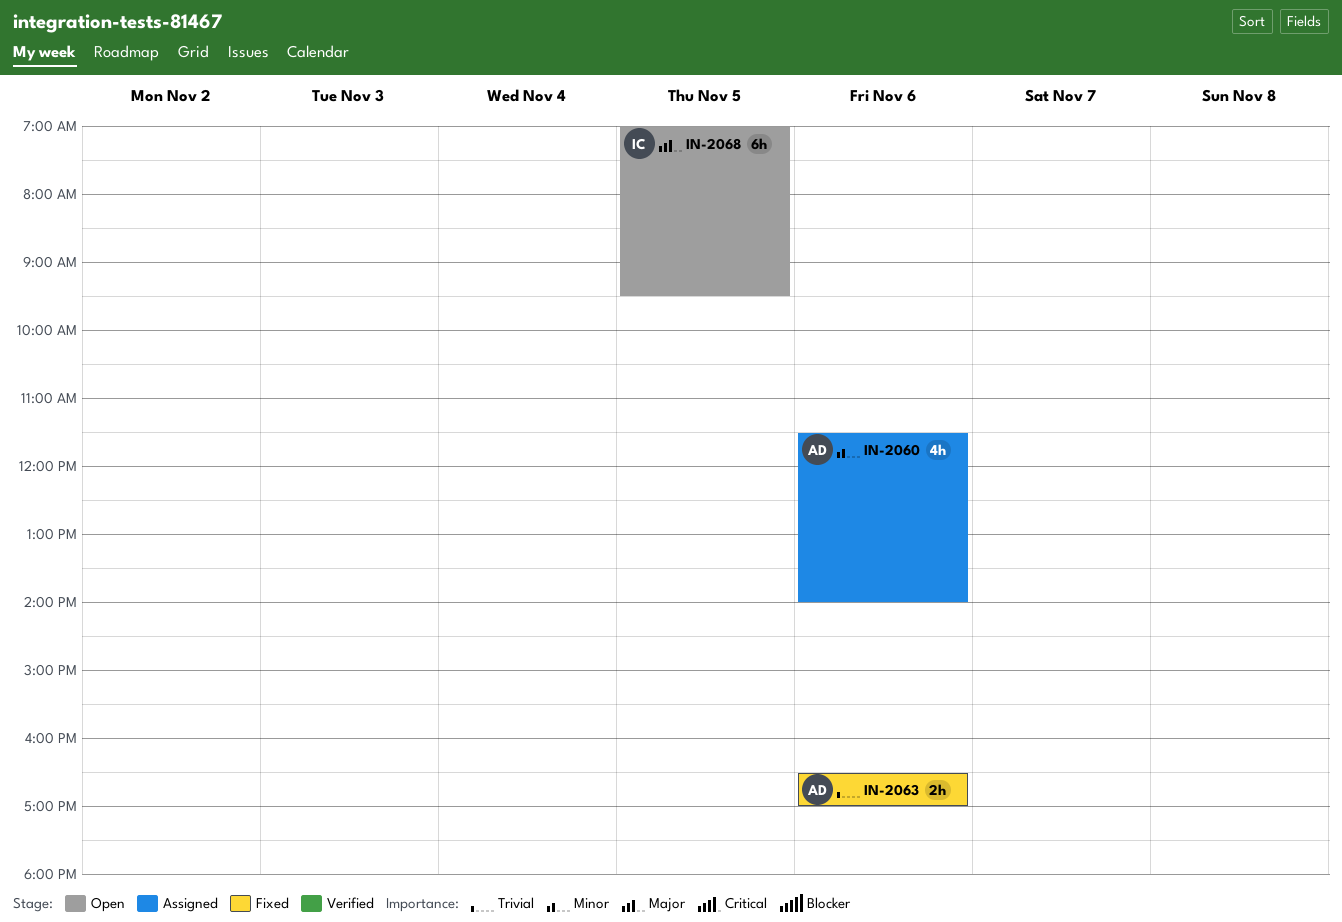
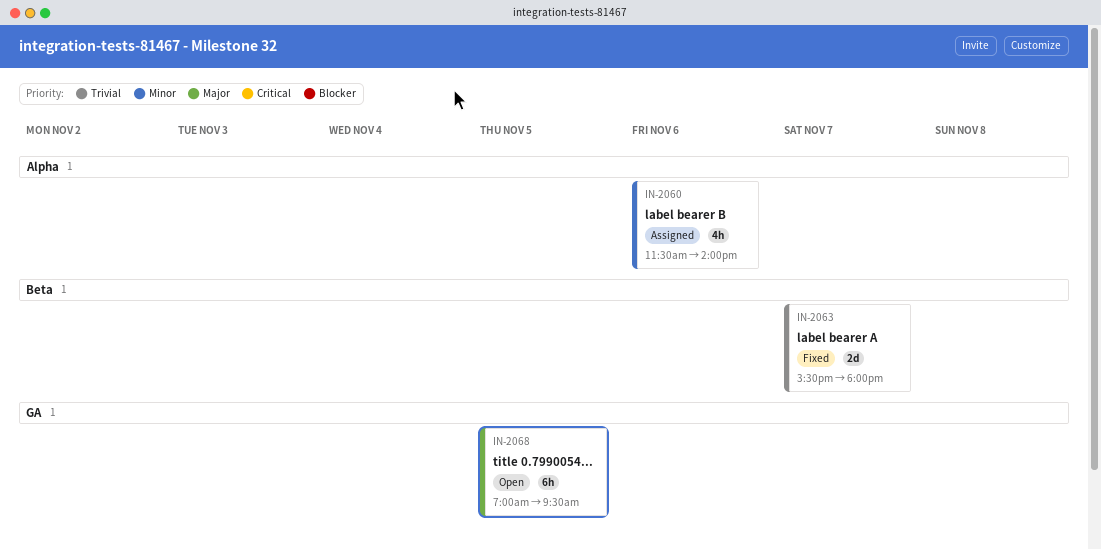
IN-2063, estimate: 2h -> 2d
IN-2063, day: Nov 6 -> Nov 7
IN-2063, begins: 16:30 -> 15:30
IN-2063, ends: 17:00 -> 18:00

